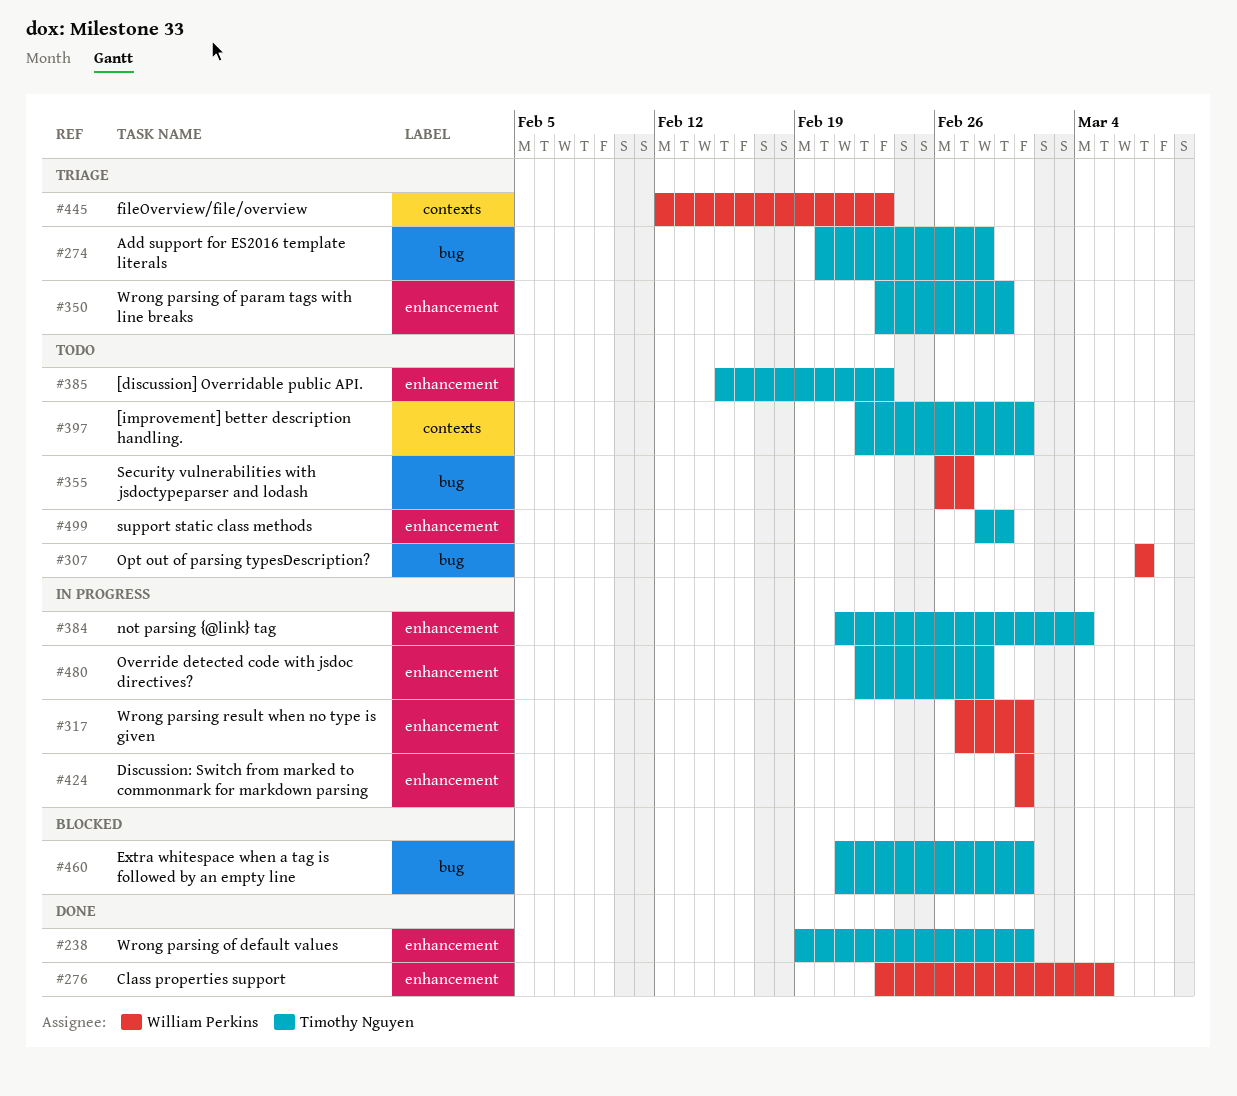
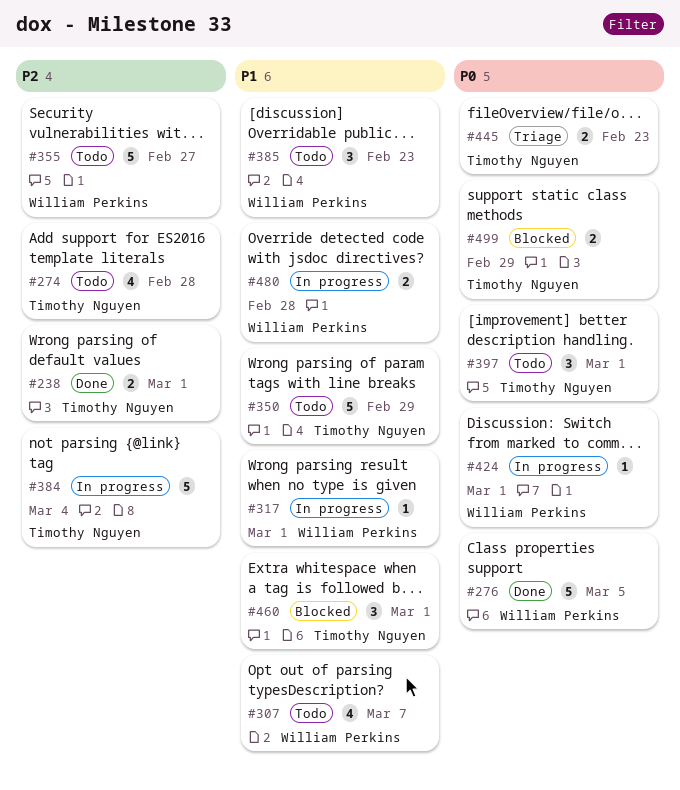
#274, status: Triage -> Todo
#350, status: Triage -> Todo
#385, owner: Timothy Nguyen -> William Perkins
#445, owner: William Perkins -> Timothy Nguyen
#480, owner: Timothy Nguyen -> William Perkins
#499, status: Todo -> Blocked

